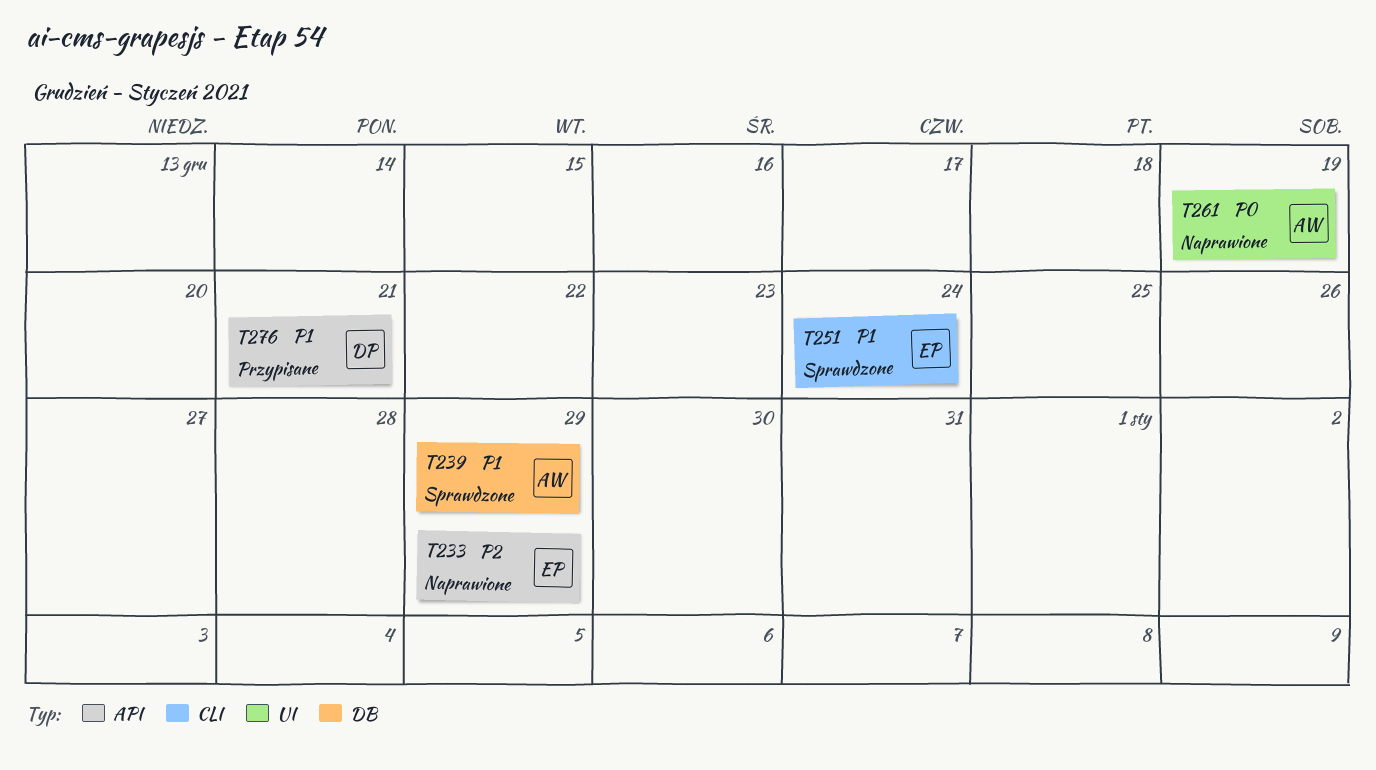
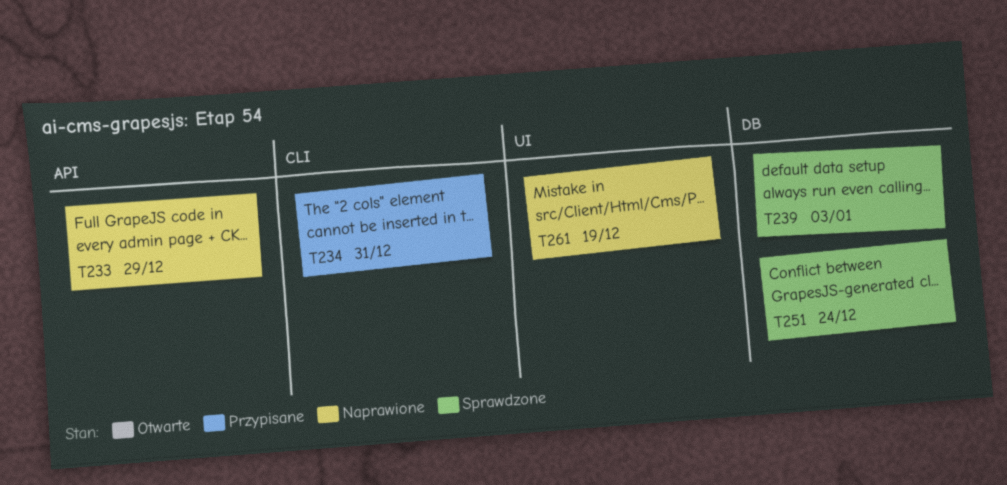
T234: none -> present
T239, due: Dec 29 -> Jan 3
T251, label: CLI -> DB
T276: present -> none

